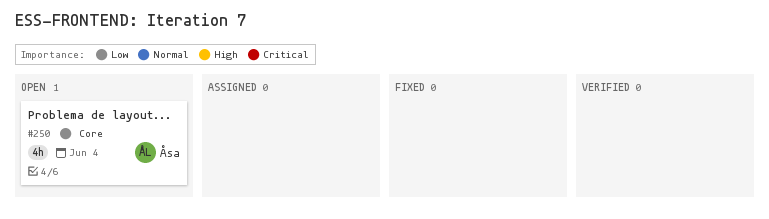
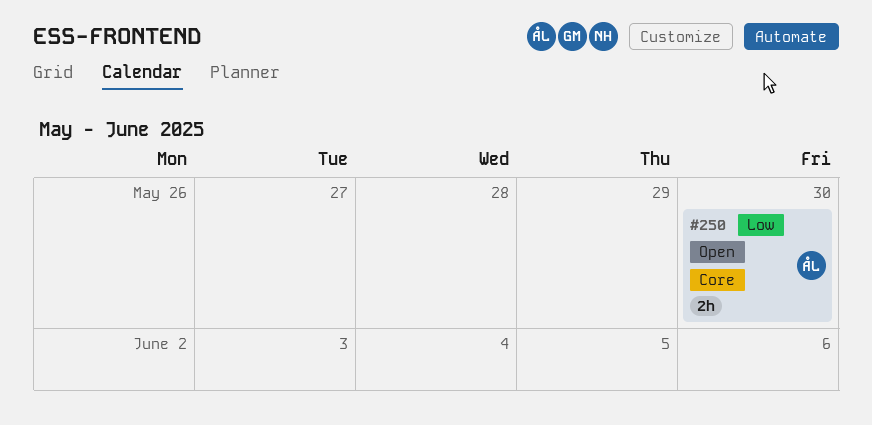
#250, estimate: 4h -> 2h
#250, due: Jun 4 -> May 30

